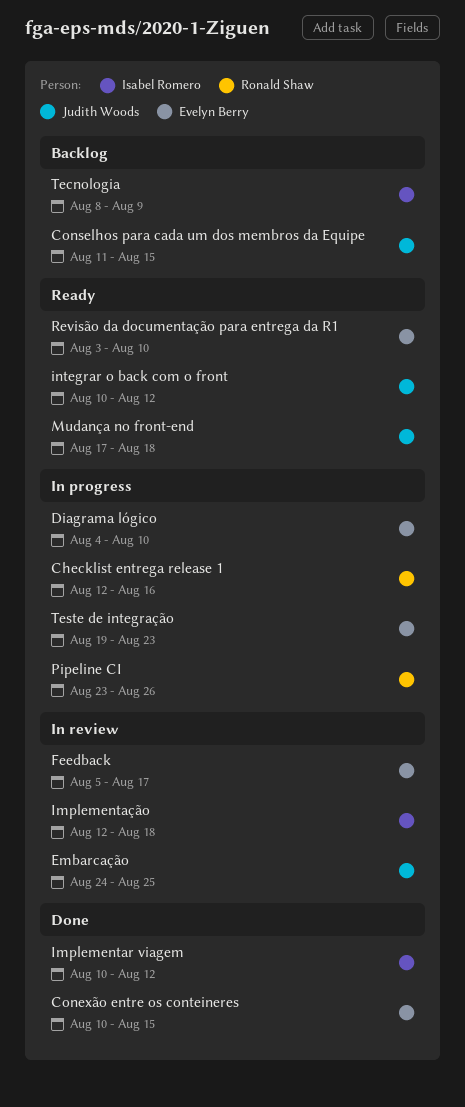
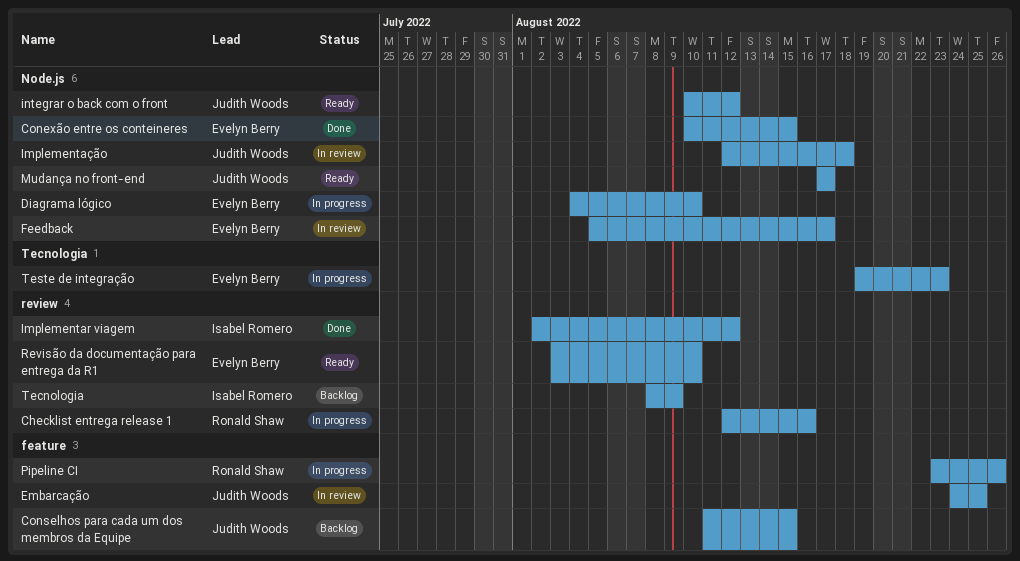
Implementar viagem, start: Aug 10 -> Aug 2
Implementação, owner: Isabel Romero -> Judith Woods
Mudança no front-end, due: Aug 18 -> Aug 17

